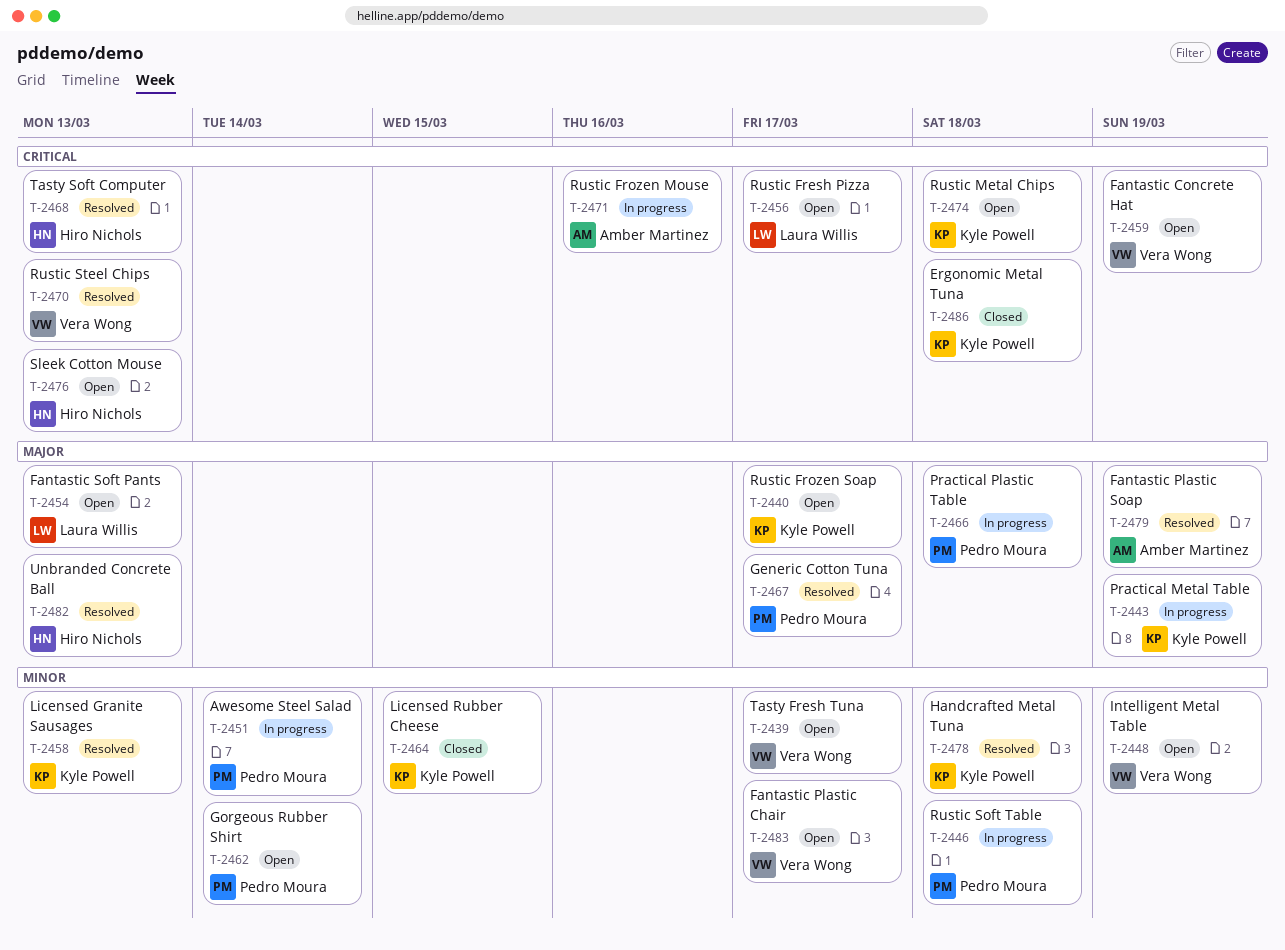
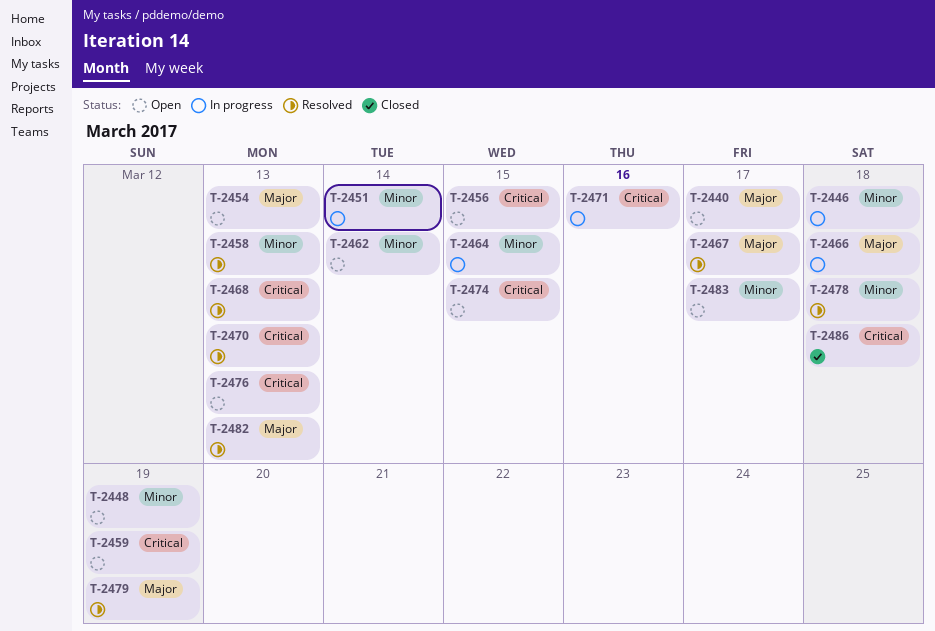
T-2439: present -> none
T-2443: present -> none
T-2456, due: Mar 17 -> Mar 15
T-2464, status: Closed -> In progress
T-2474, due: Mar 18 -> Mar 15

